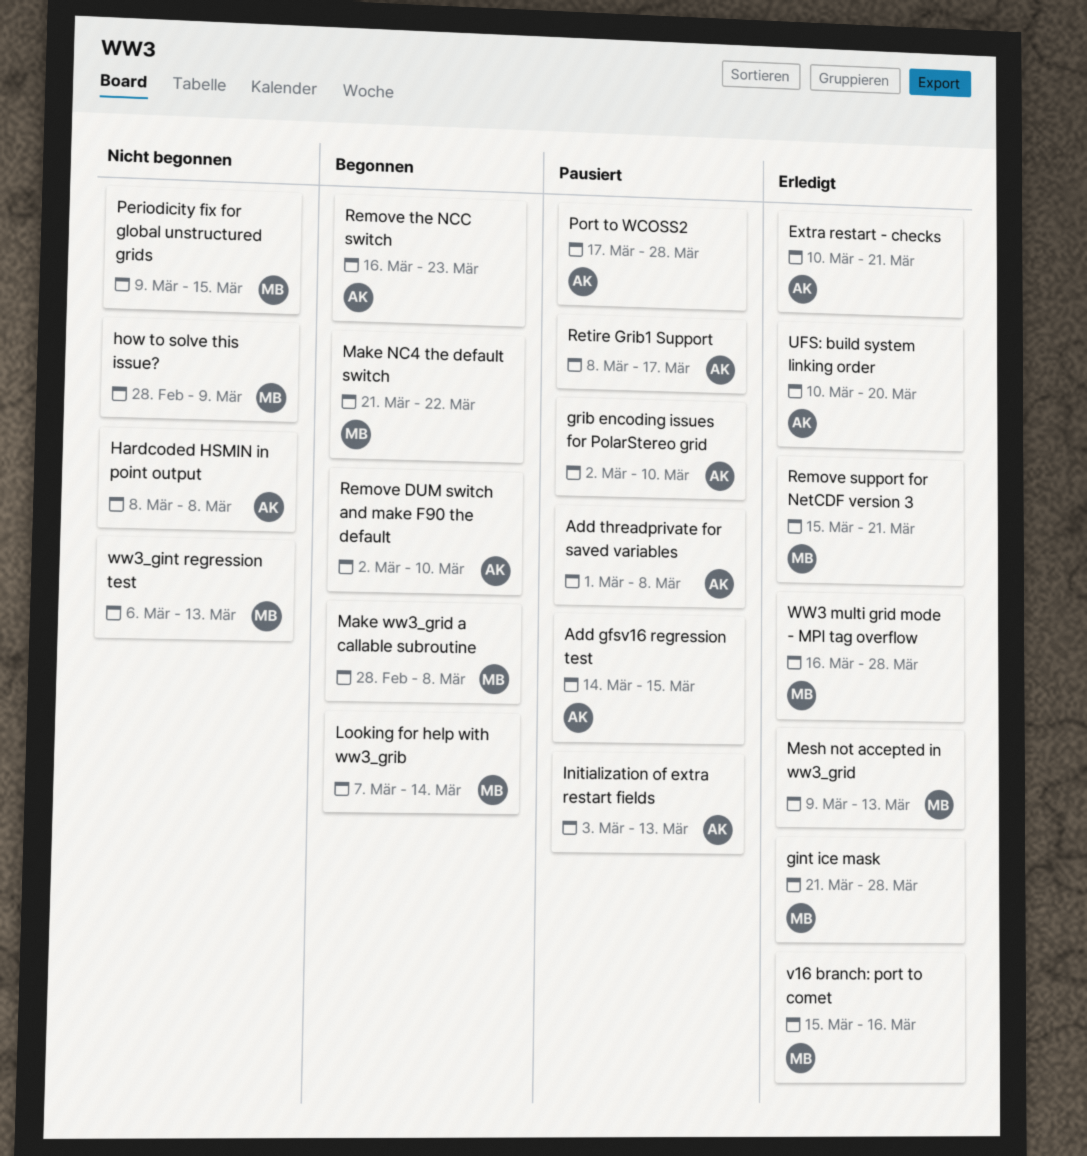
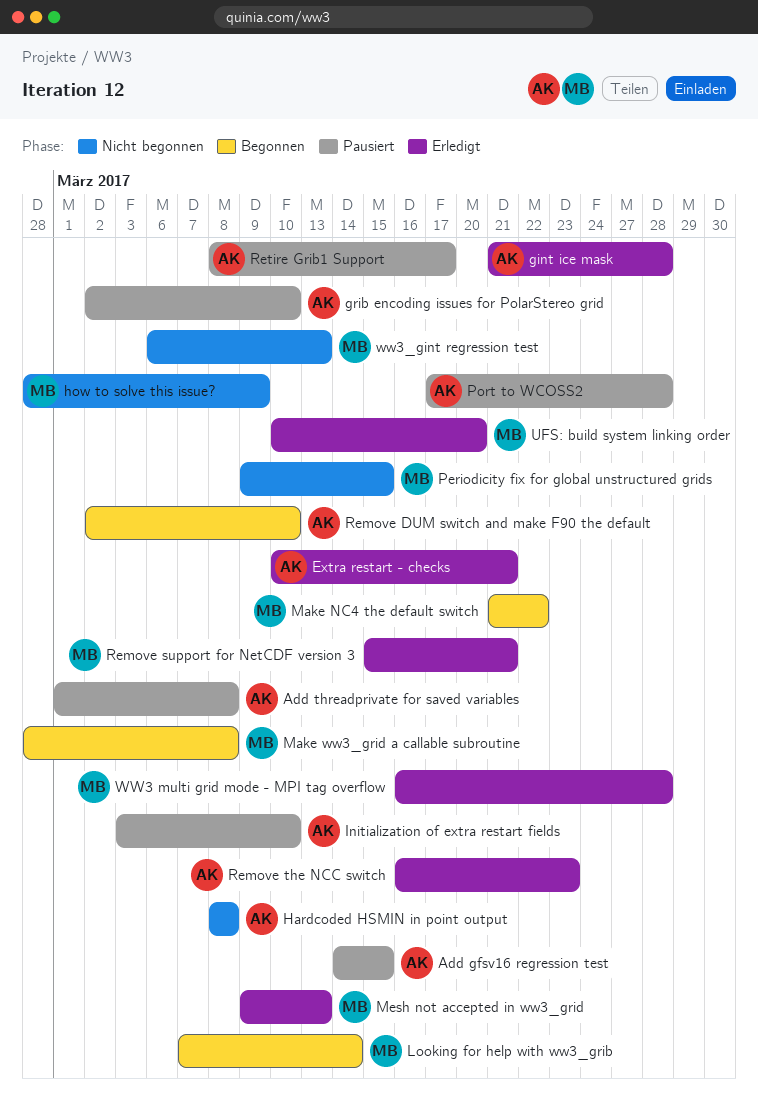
gint ice mask, owner: MB -> AK
Initialization of extra restart fields, due: Mar 13 -> Mar 10
Remove the NCC switch, status: Begonnen -> Erledigt
UFS: build system linking order, owner: AK -> MB
v16 branch: port to comet: present -> none

